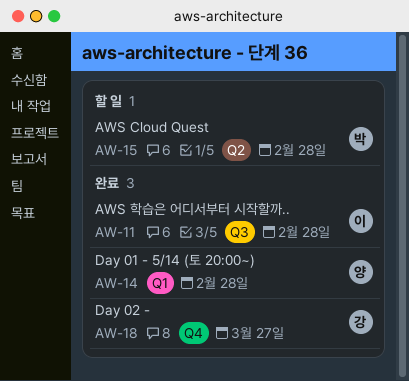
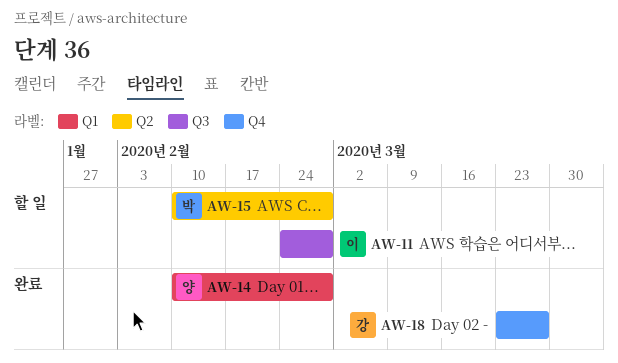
AW-11, status: 완료 -> 할 일

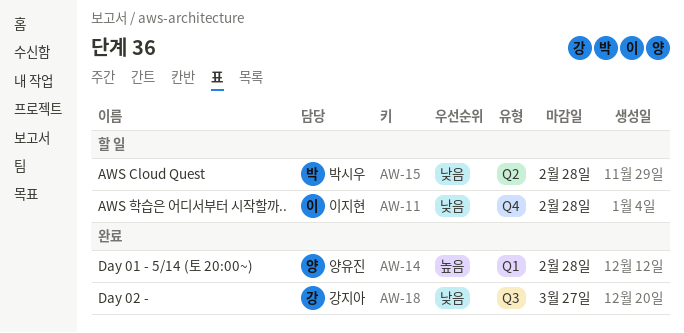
AW-11, label: Q3 -> Q4
AW-18, label: Q4 -> Q3

